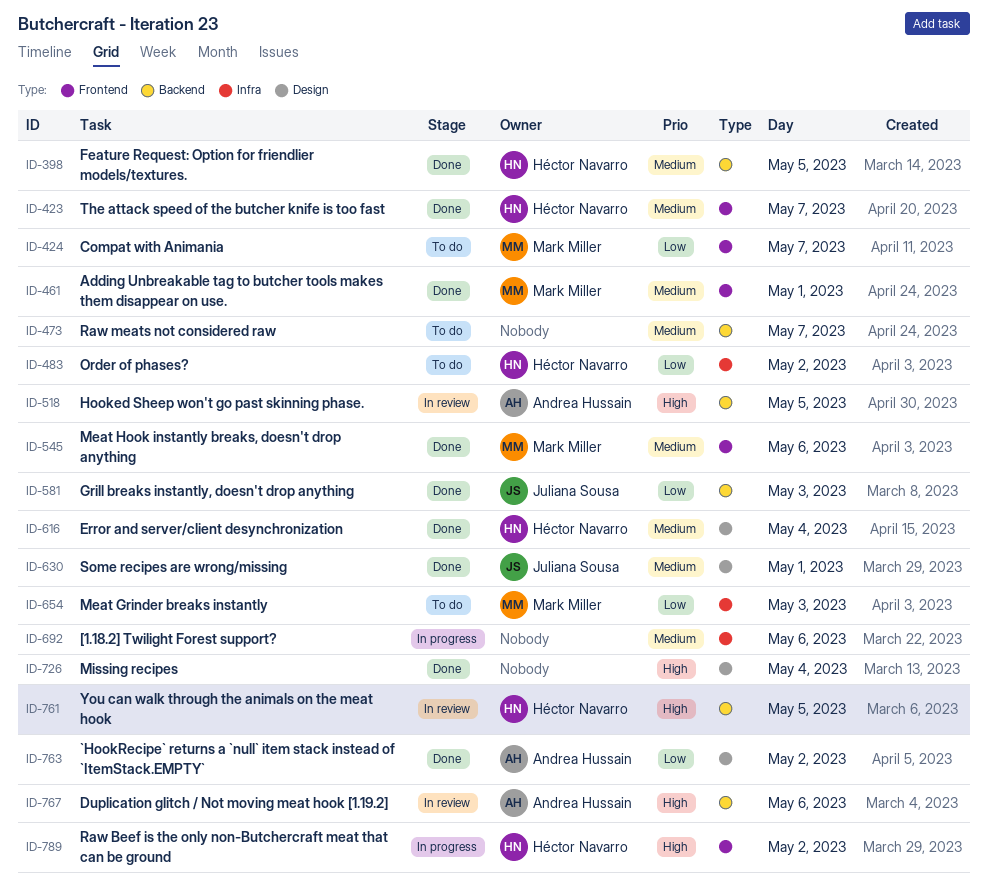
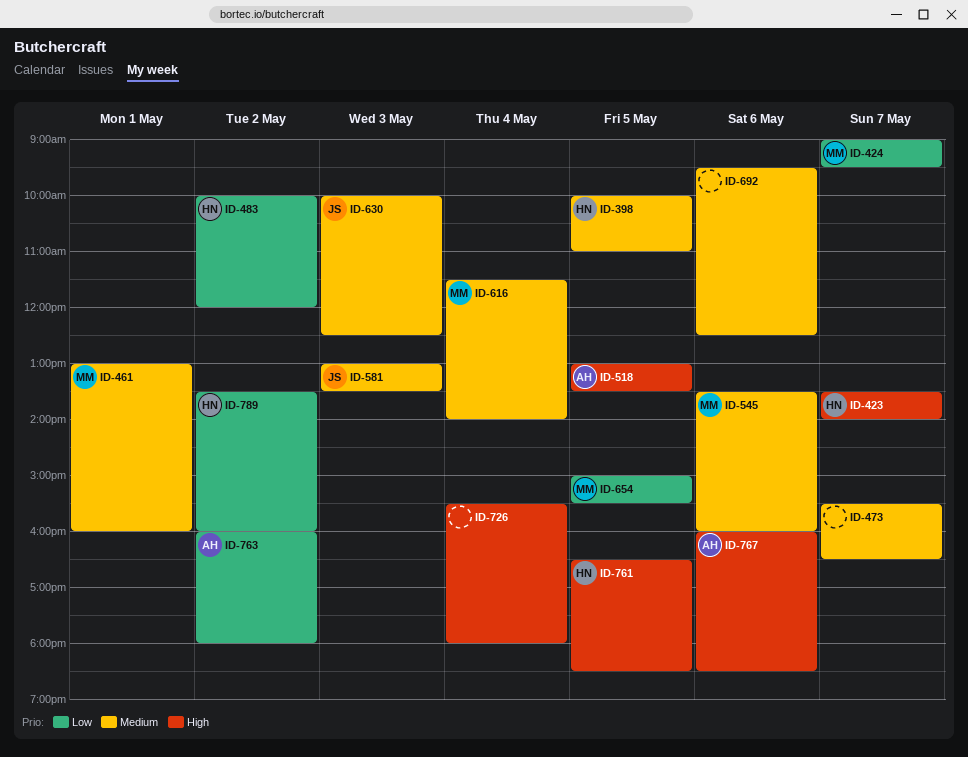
ID-423, priority: Medium -> High
ID-581, priority: Low -> Medium
ID-616, owner: Héctor Navarro -> Mark Miller
ID-630, day: May 1 -> May 3
ID-654, day: May 3 -> May 5
ID-789, priority: High -> Low

